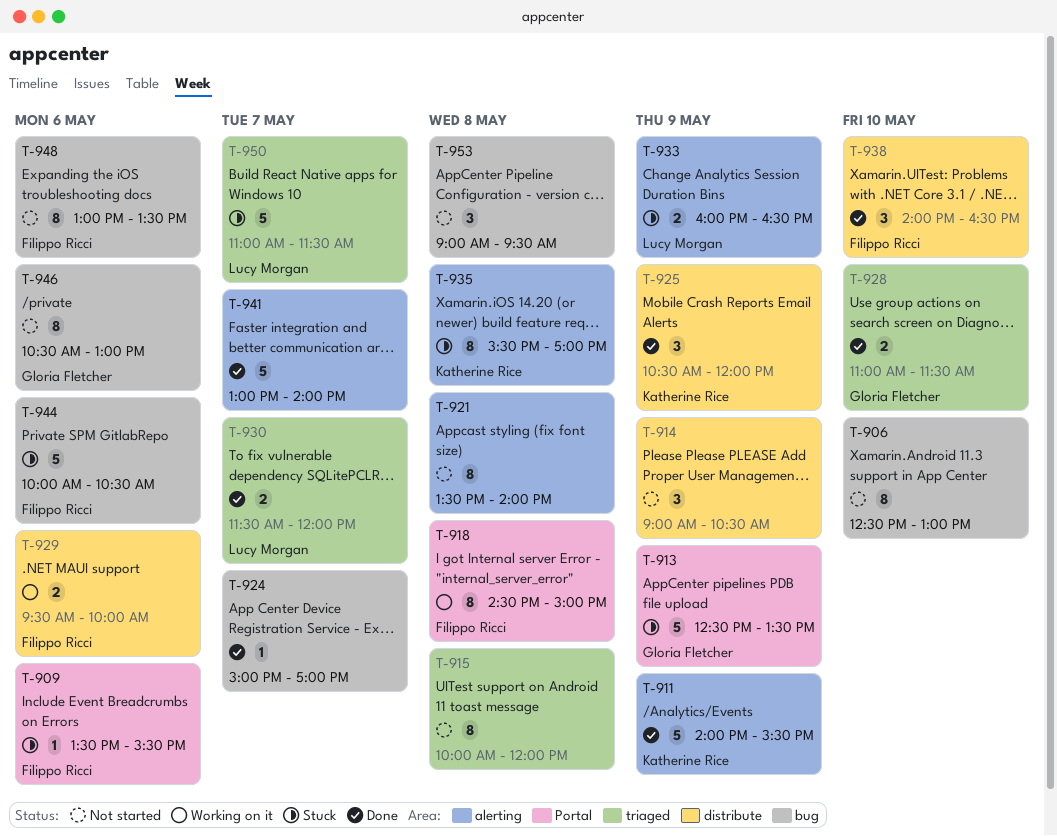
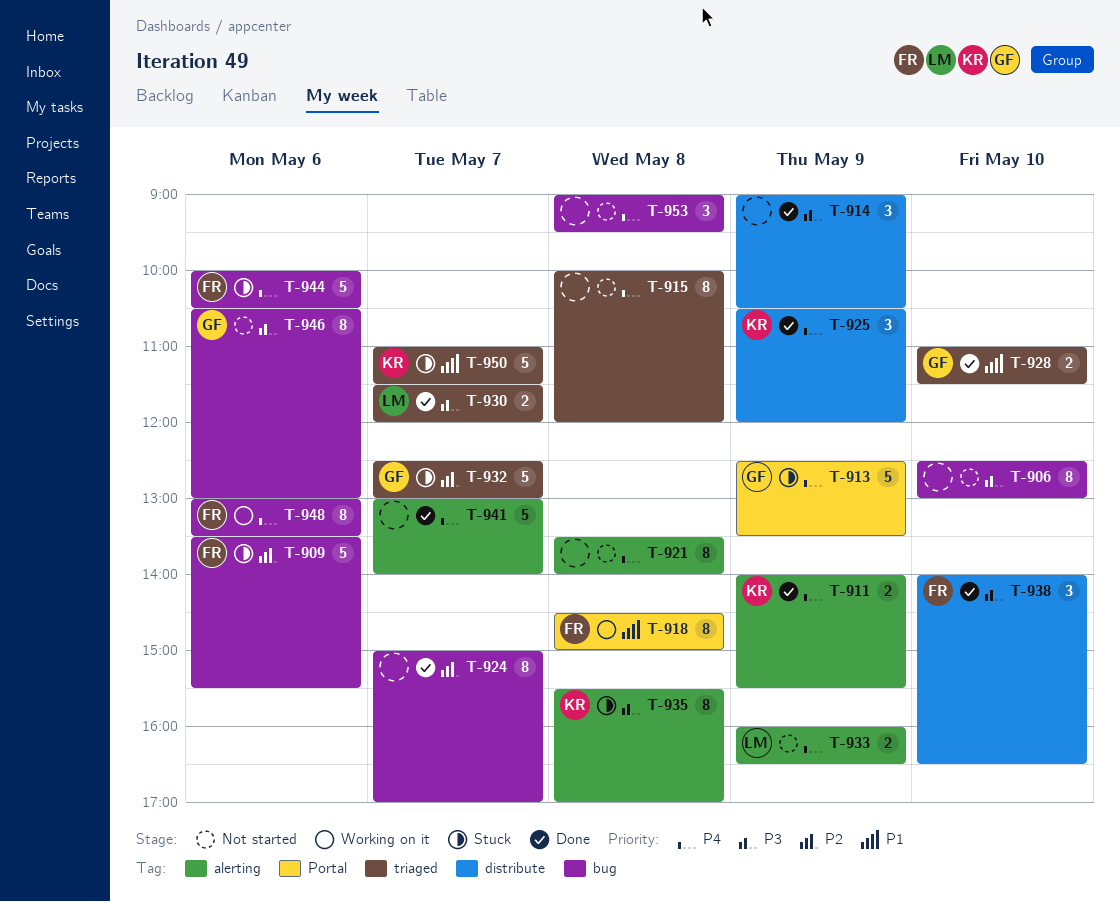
T-909, label: Portal -> bug
T-909, estimate: 1 -> 5
T-911, estimate: 5 -> 2
T-914, status: Not started -> Done
T-924, estimate: 1 -> 8
T-929: present -> none
T-932: none -> present
T-933, status: Stuck -> Not started
T-948, status: Not started -> Working on it
T-950, owner: Lucy Morgan -> Katherine Rice

